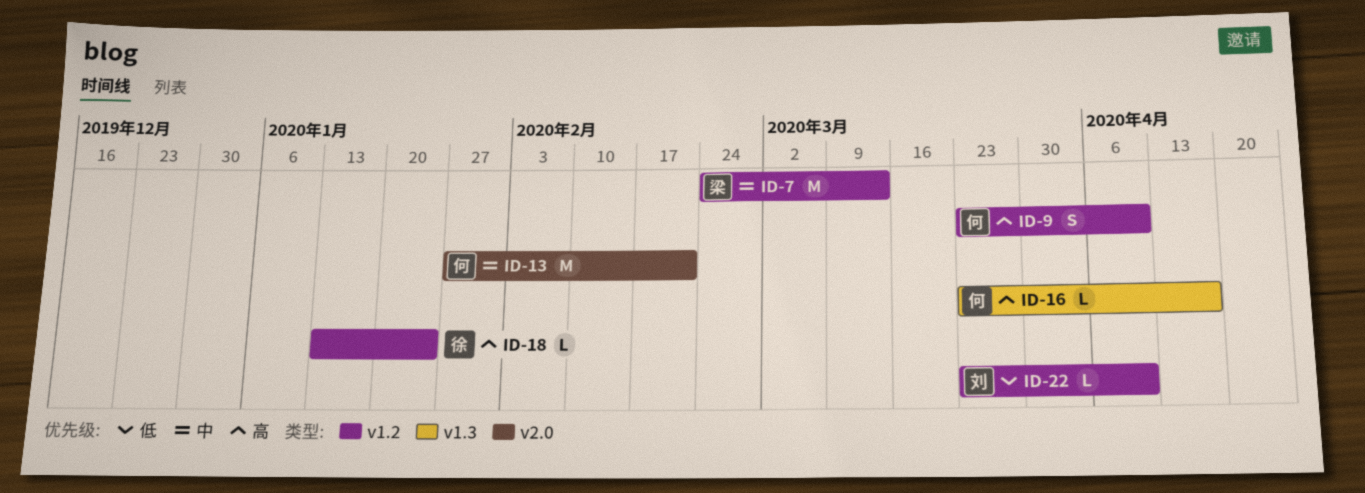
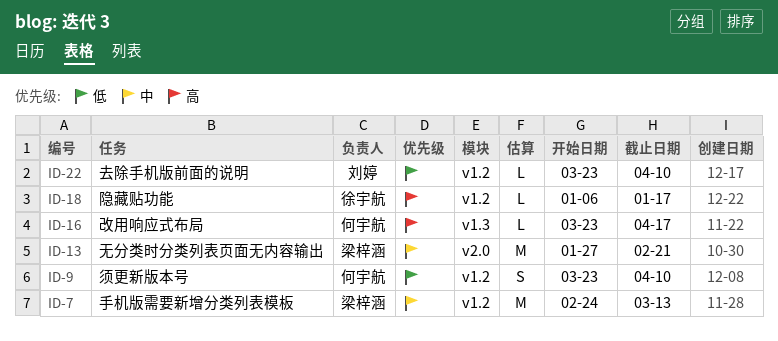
ID-9, priority: 高 -> 低
ID-13, owner: 何宇航 -> 梁梓涵
ID-18, start: Jan 13 -> Jan 6
ID-18, due: Jan 24 -> Jan 17

